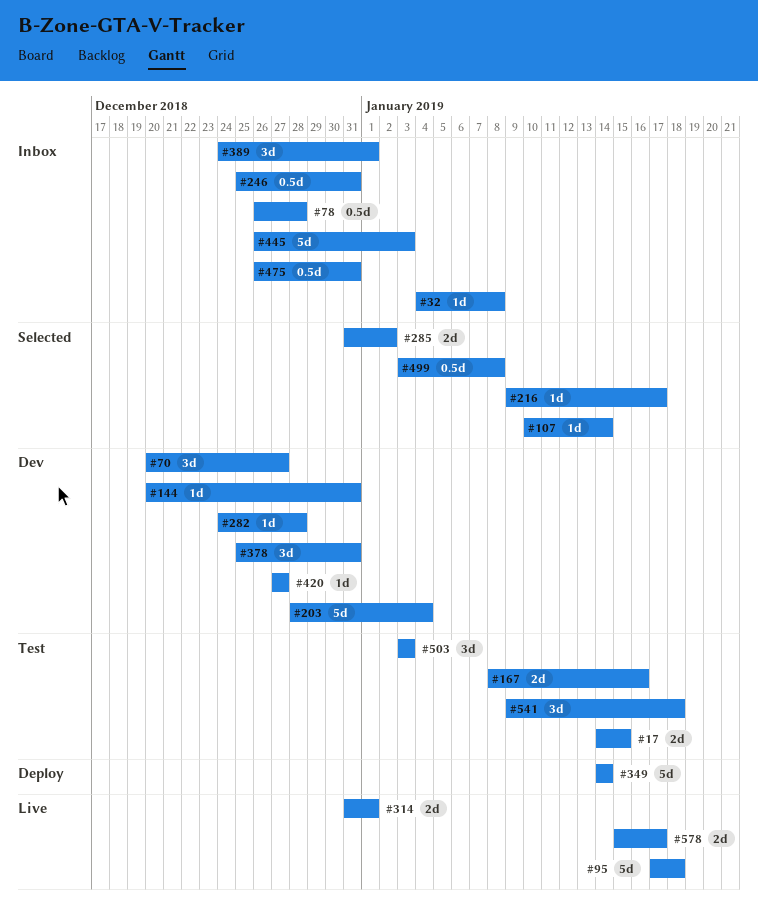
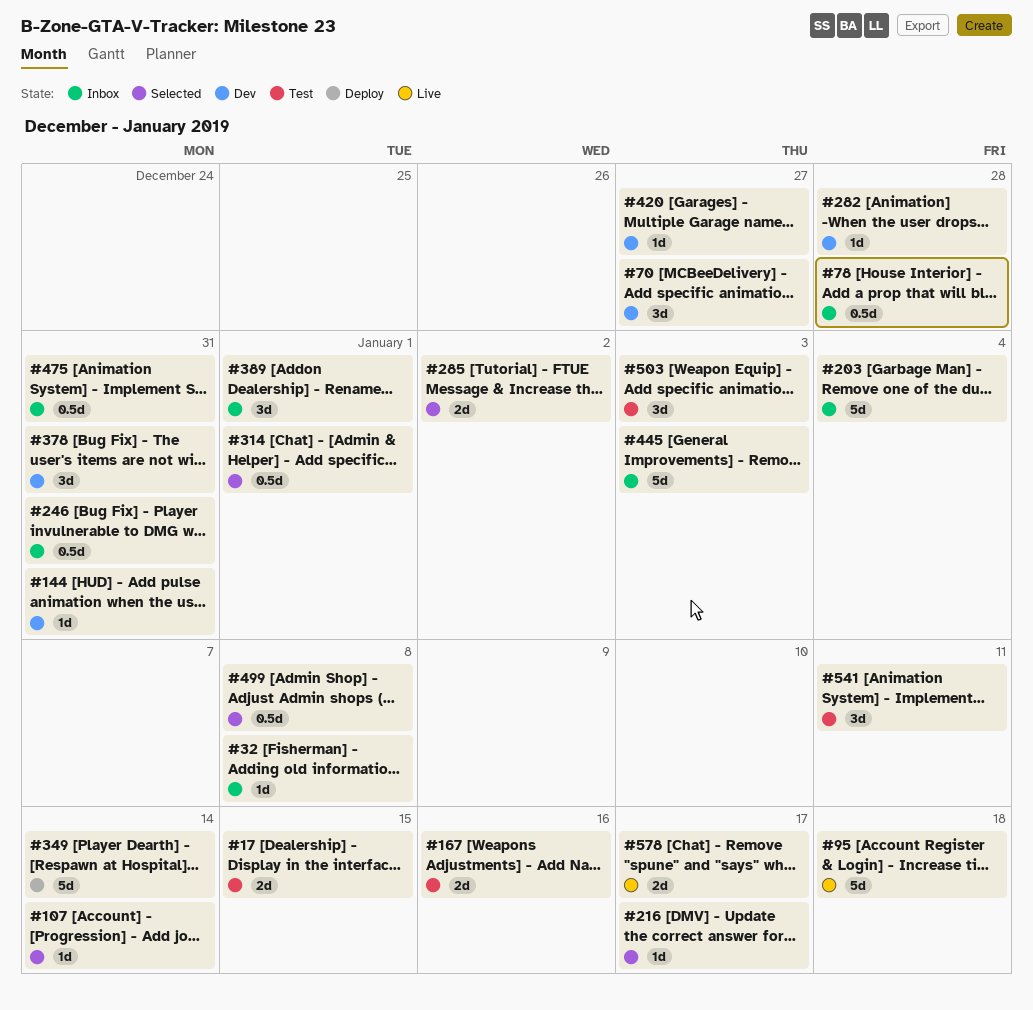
#203, status: Dev -> Inbox
#314, status: Live -> Selected
#314, estimate: 2d -> 0.5d
#541, due: Jan 18 -> Jan 11

